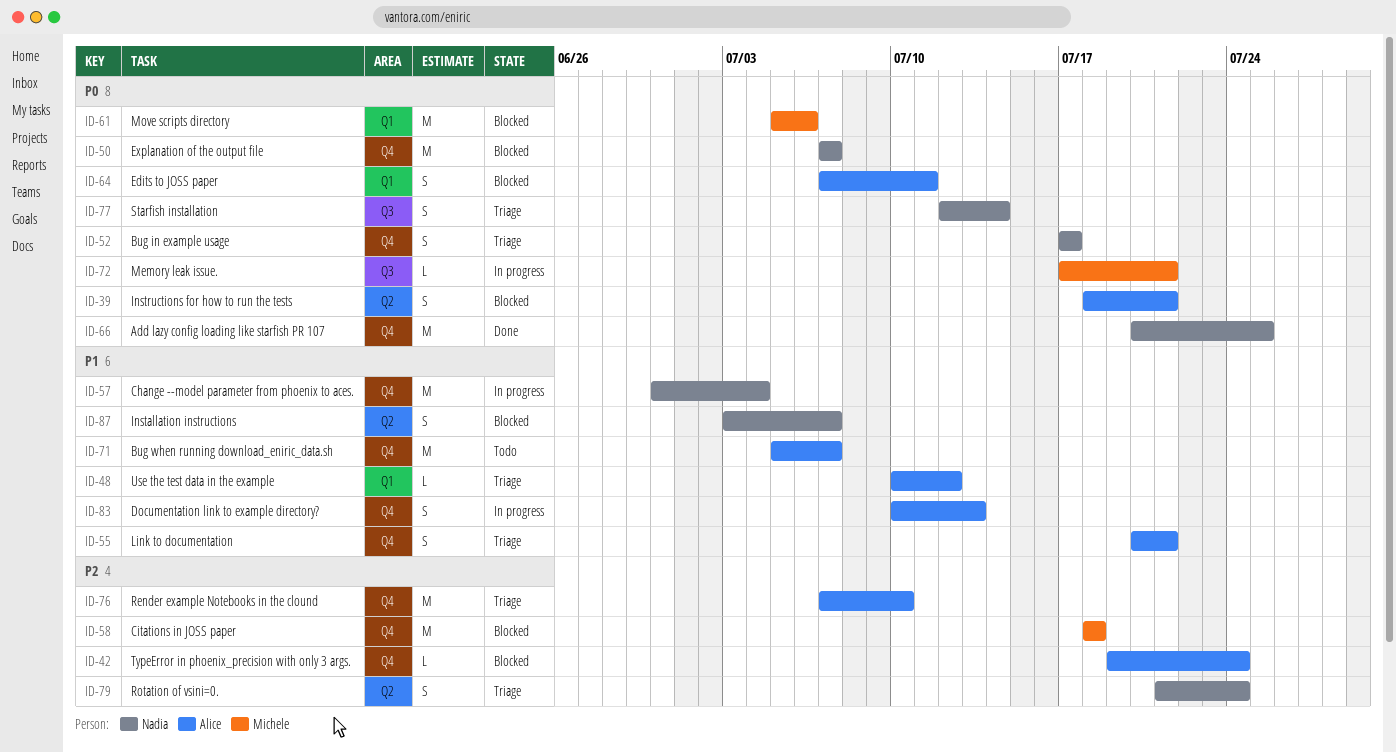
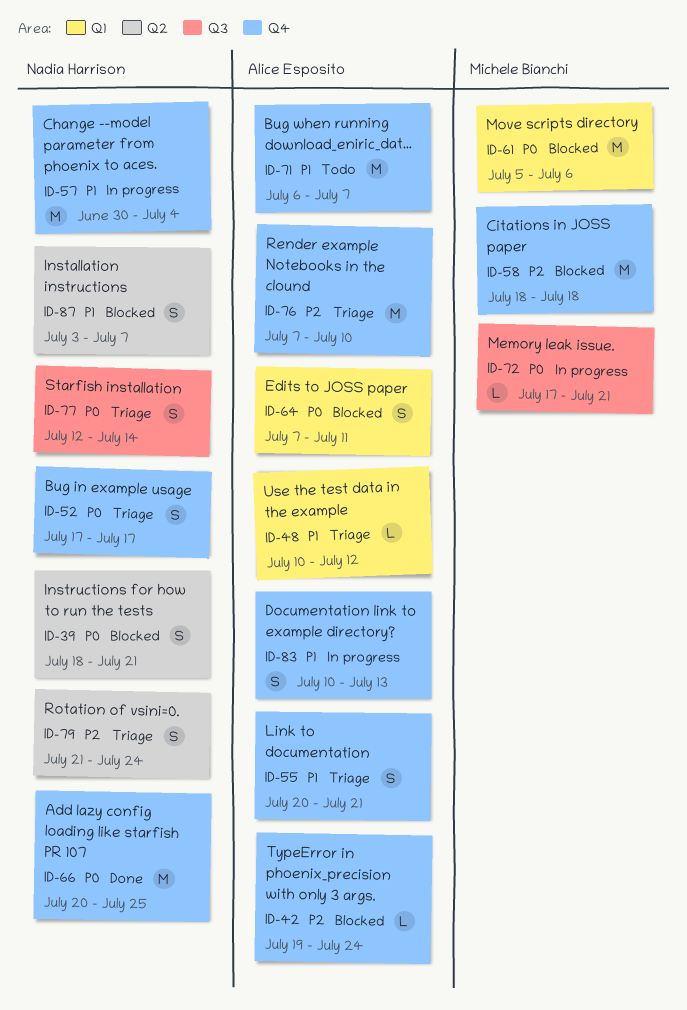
ID-39, owner: Alice Esposito -> Nadia Harrison
ID-50: present -> none
ID-71, start: Jul 5 -> Jul 6

